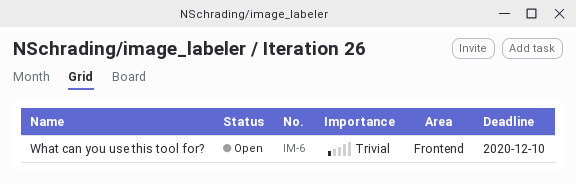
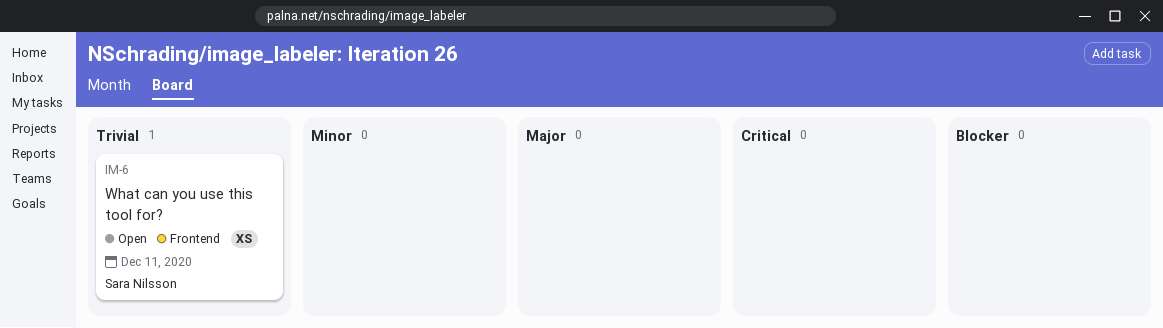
IM-6, due: Dec 10 -> Dec 11

